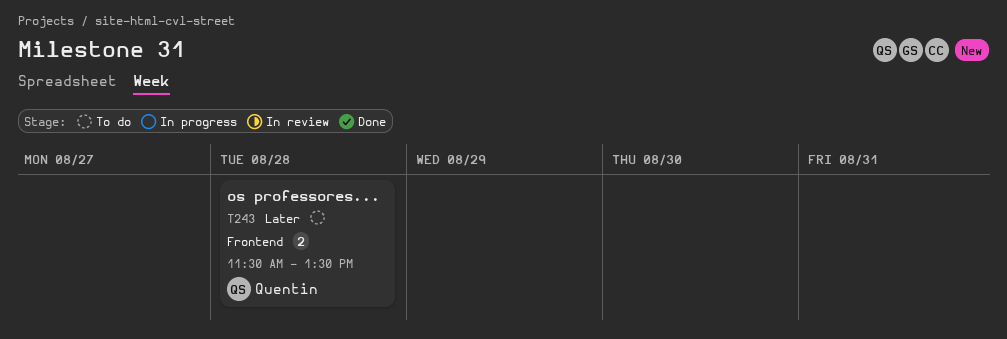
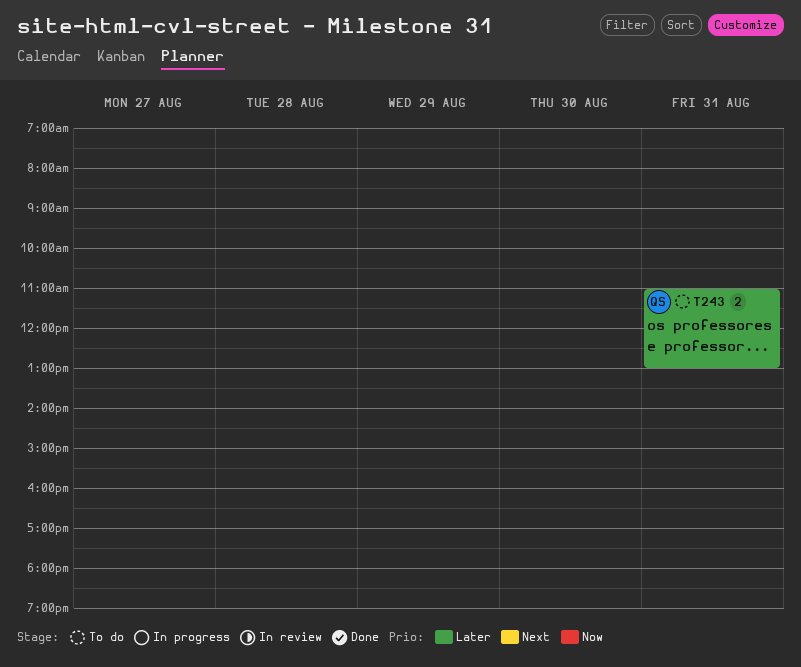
T243, day: Aug 28 -> Aug 31
T243, begins: 11:30 -> 11:00
T243, ends: 13:30 -> 13:00

